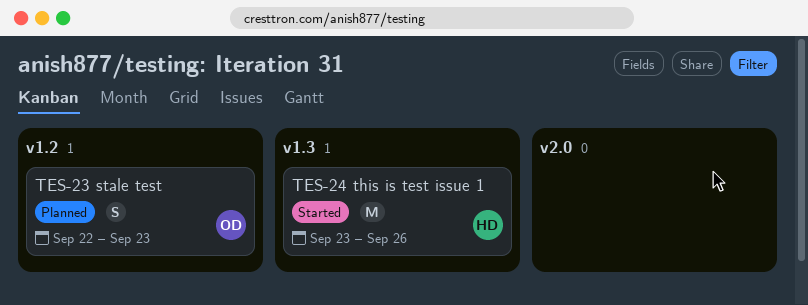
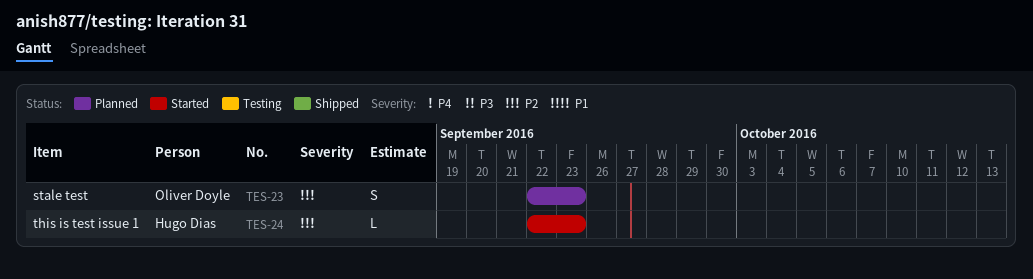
TES-24, estimate: M -> L
TES-24, start: Sep 23 -> Sep 22
TES-24, due: Sep 26 -> Sep 23

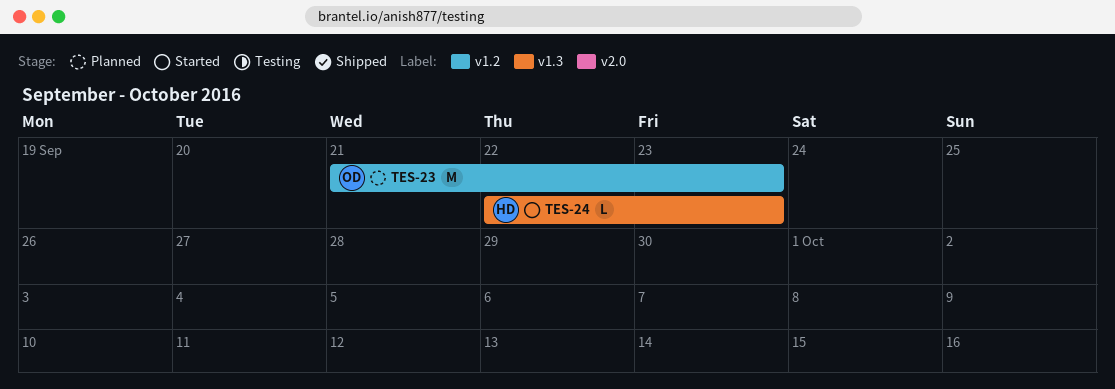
TES-23, estimate: S -> M
TES-23, start: Sep 22 -> Sep 21

